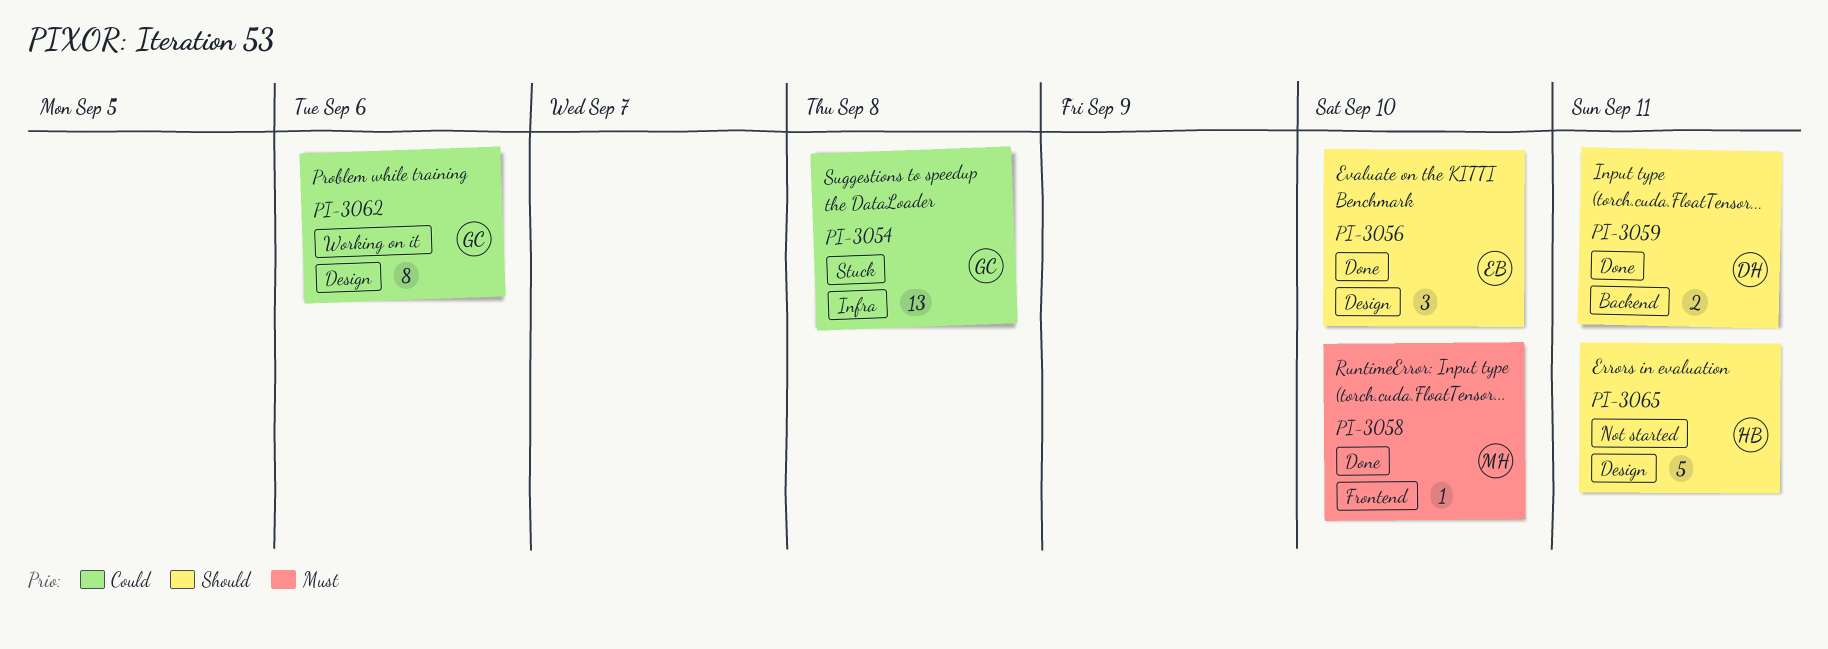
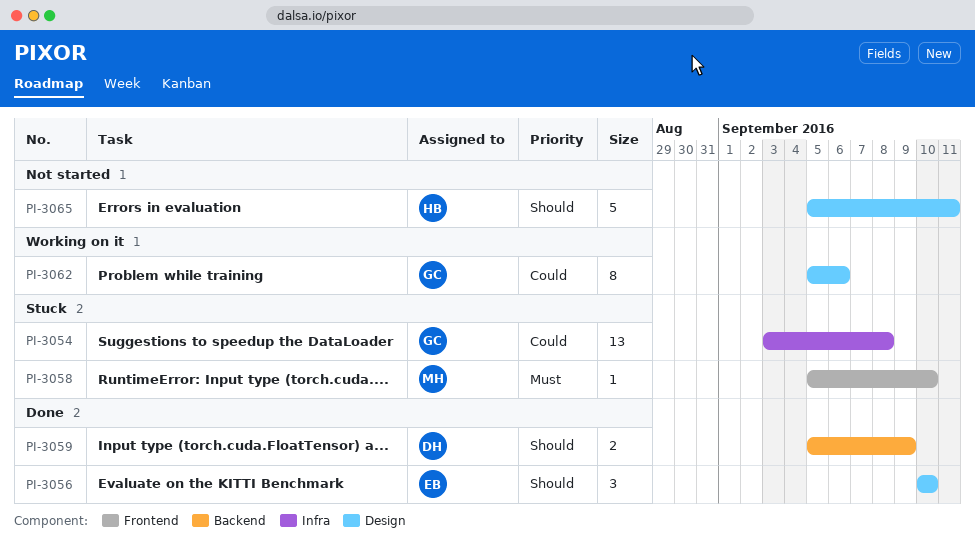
PI-3058, status: Done -> Stuck
PI-3059, due: Sep 11 -> Sep 9

